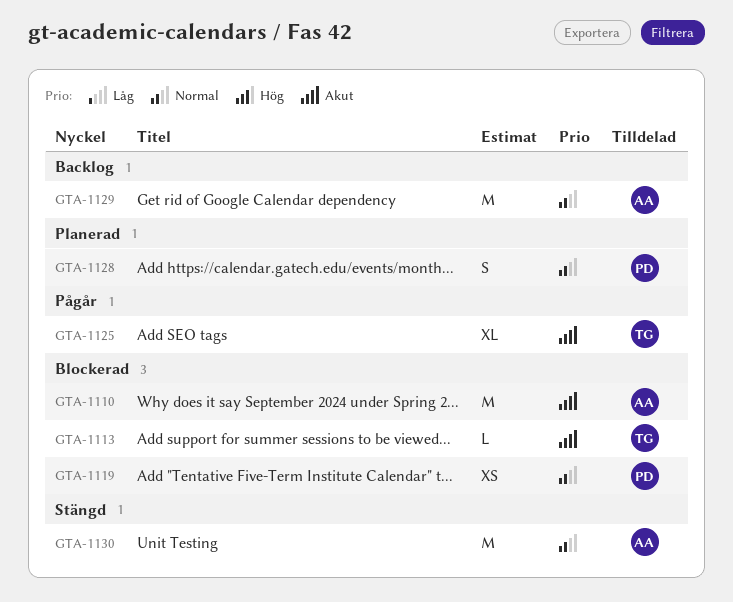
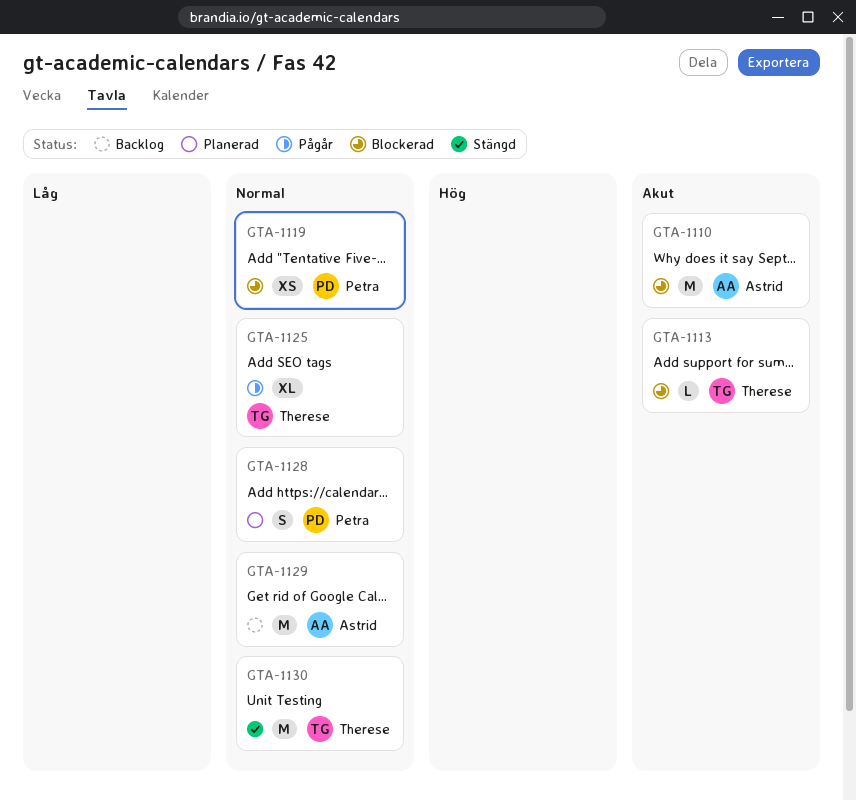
GTA-1125, priority: Akut -> Normal
GTA-1130, owner: Astrid -> Therese

